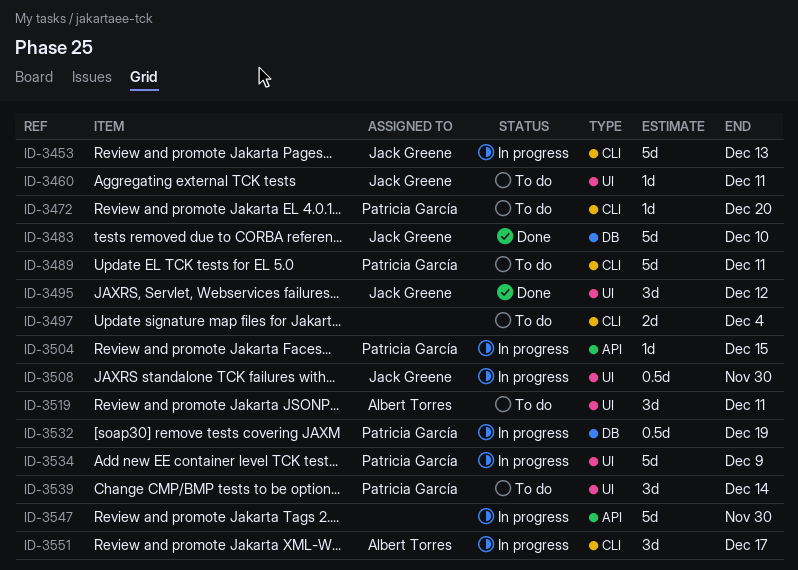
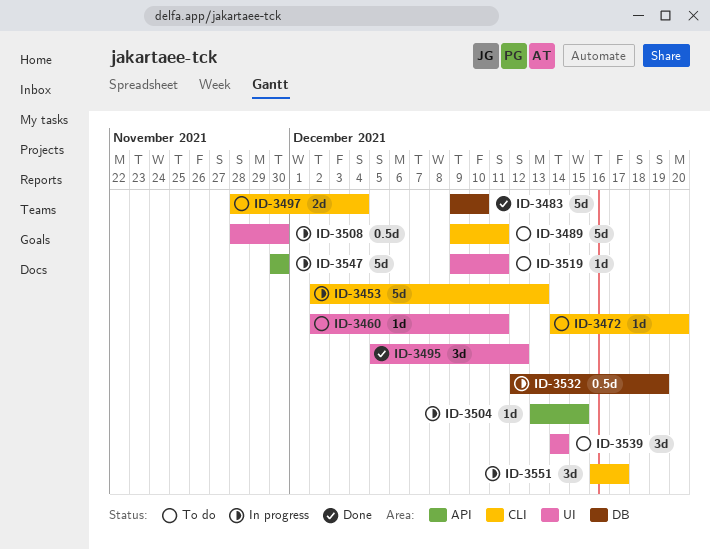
ID-3519, estimate: 3d -> 1d
ID-3534: present -> none

